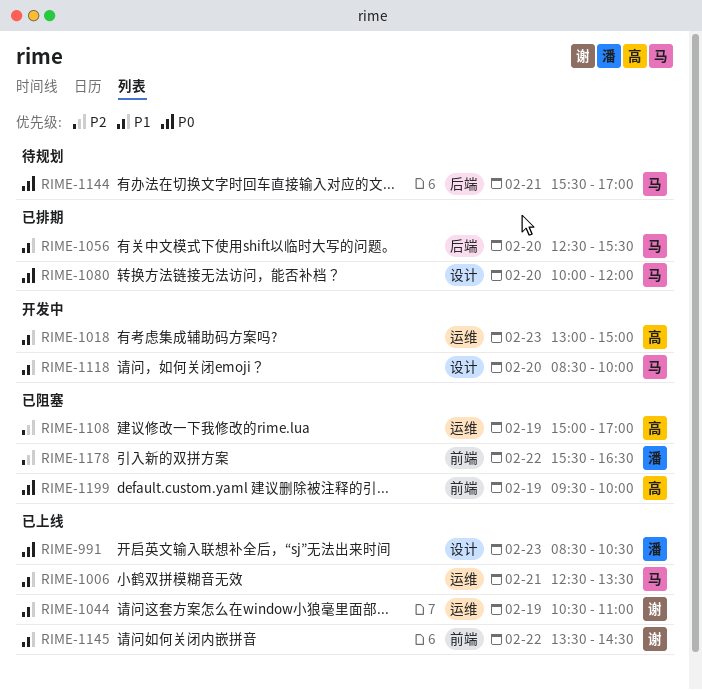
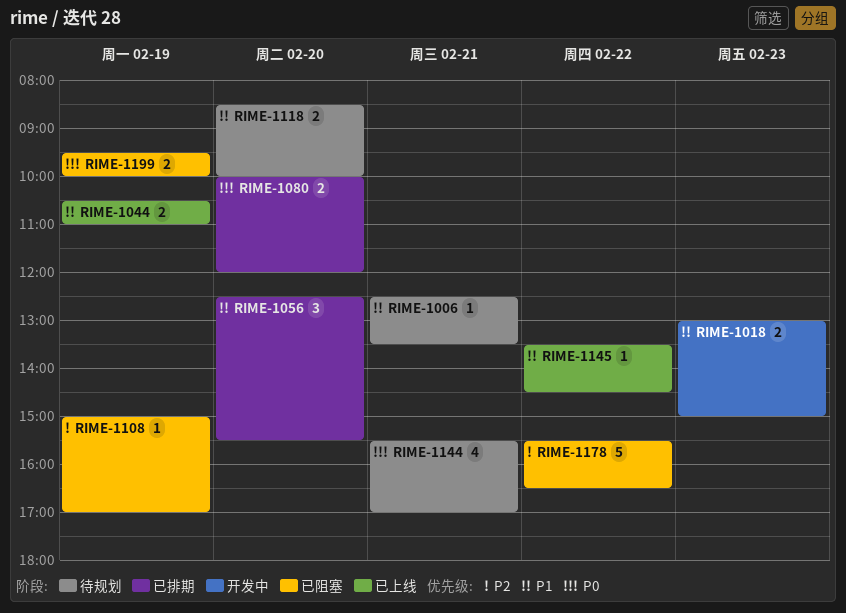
RIME-991: present -> none
RIME-1006, status: 已上线 -> 待规划
RIME-1118, status: 开发中 -> 待规划

